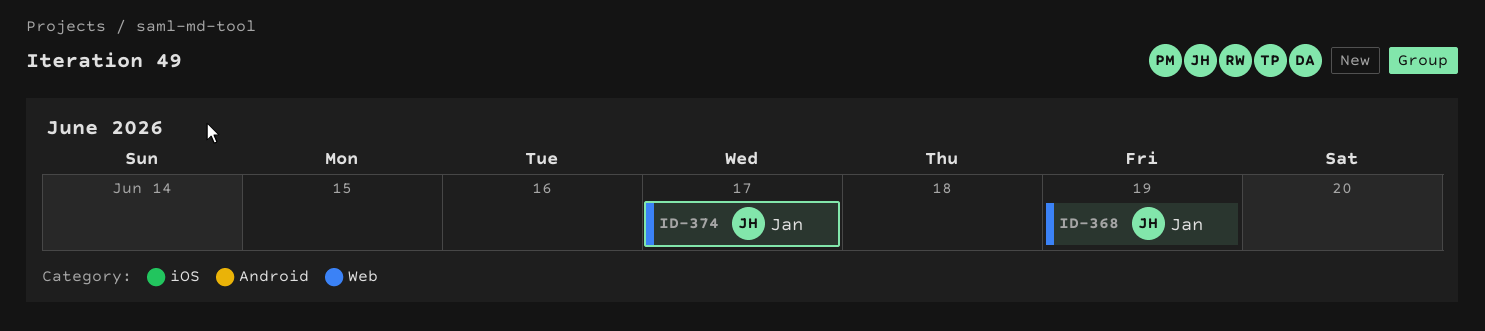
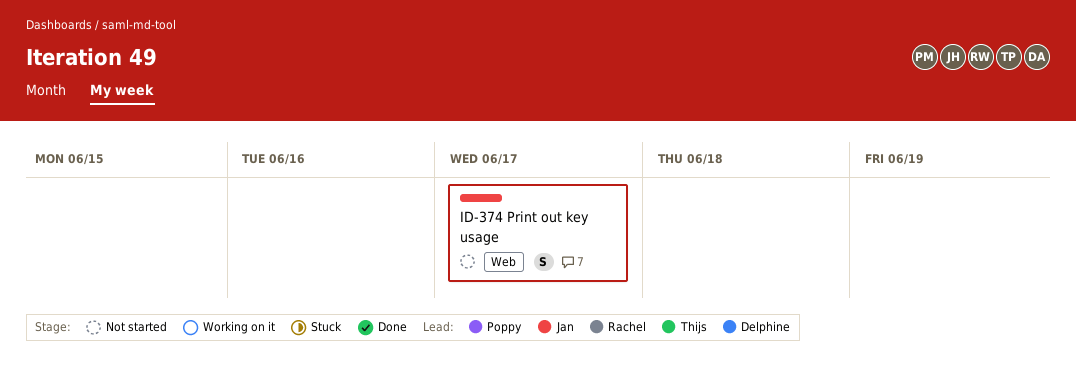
ID-368: present -> none

